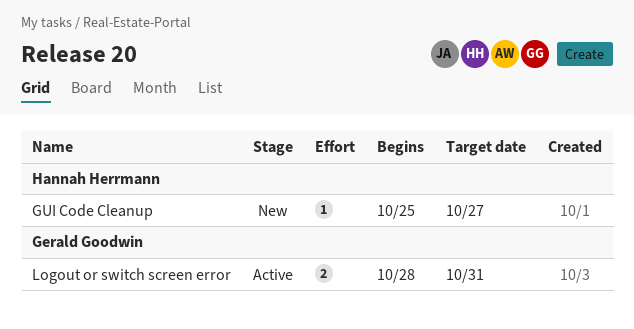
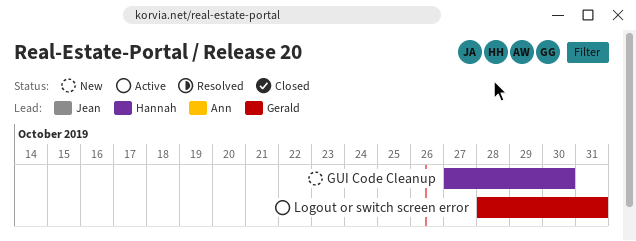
GUI Code Cleanup, start: Oct 25 -> Oct 27
GUI Code Cleanup, due: Oct 27 -> Oct 30

